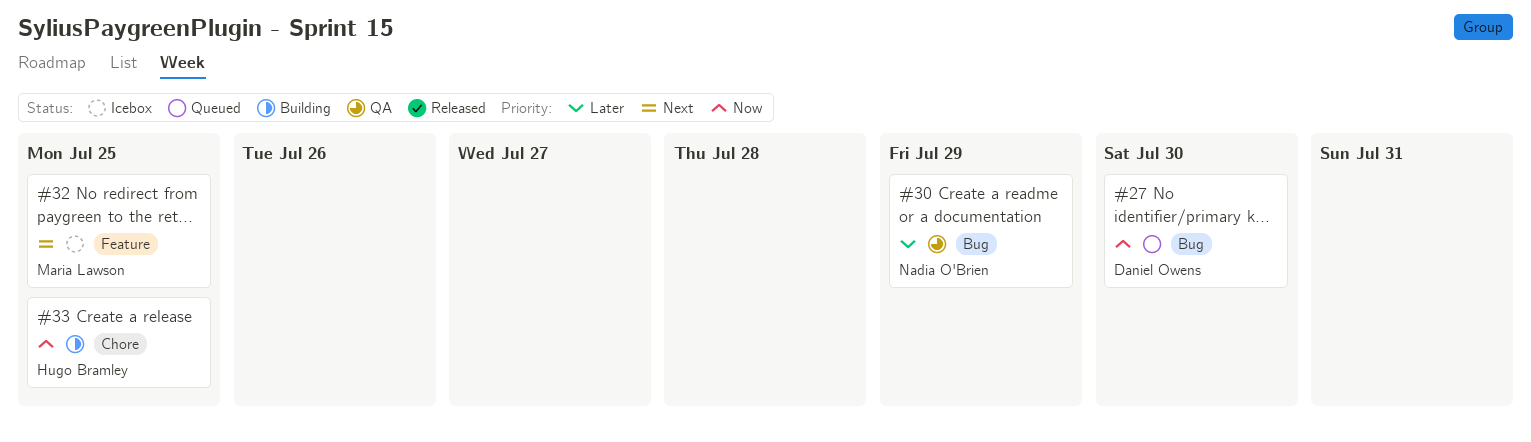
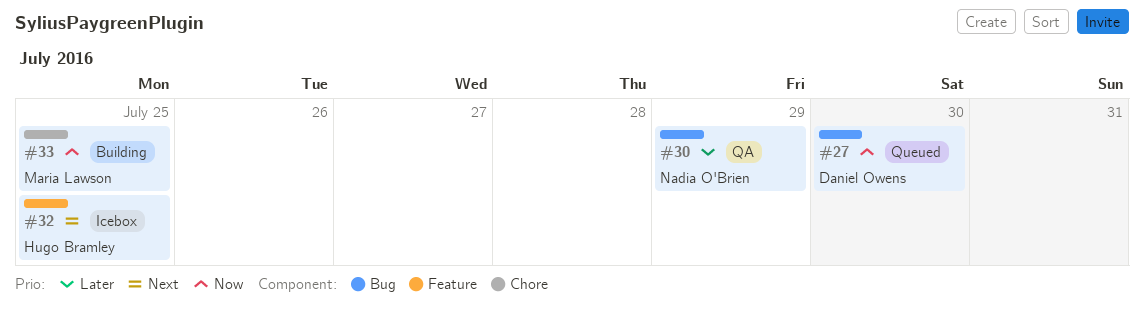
#32, owner: Maria Lawson -> Hugo Bramley
#33, owner: Hugo Bramley -> Maria Lawson

